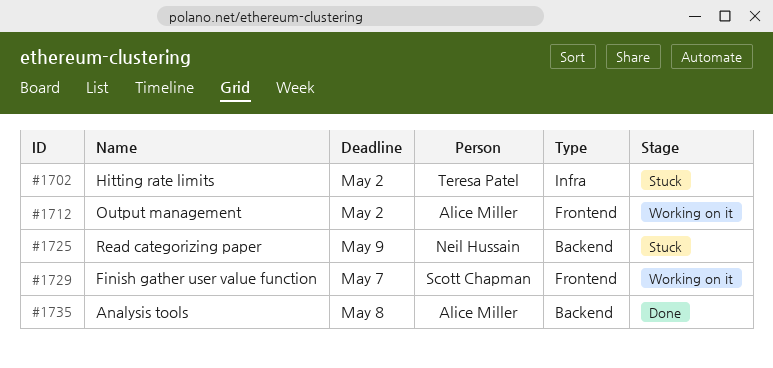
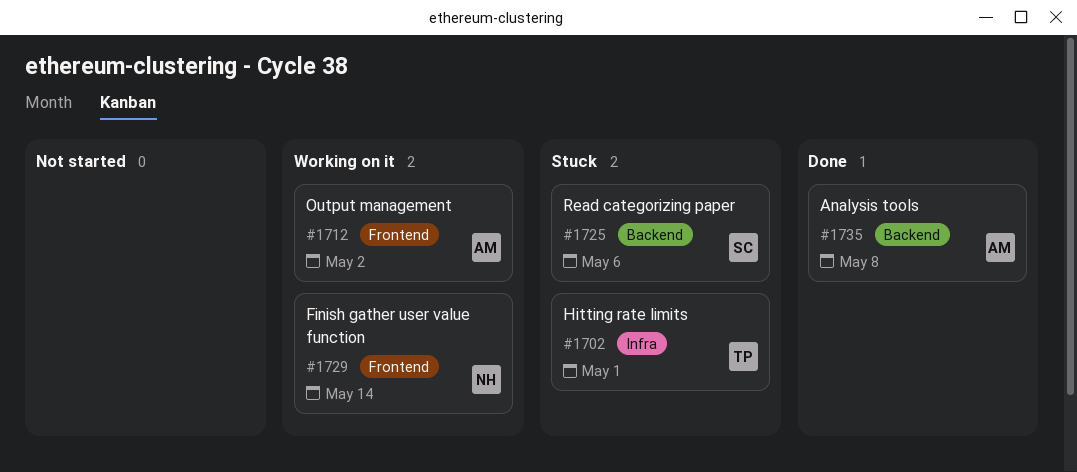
#1702, due: May 2 -> May 1
#1725, owner: Neil Hussain -> Scott Chapman
#1725, due: May 9 -> May 6
#1729, owner: Scott Chapman -> Neil Hussain
#1729, due: May 7 -> May 14

